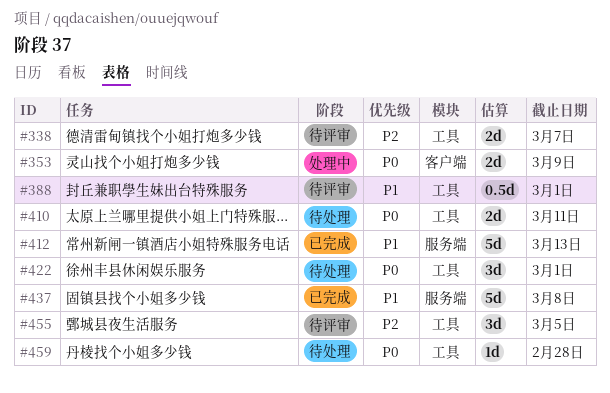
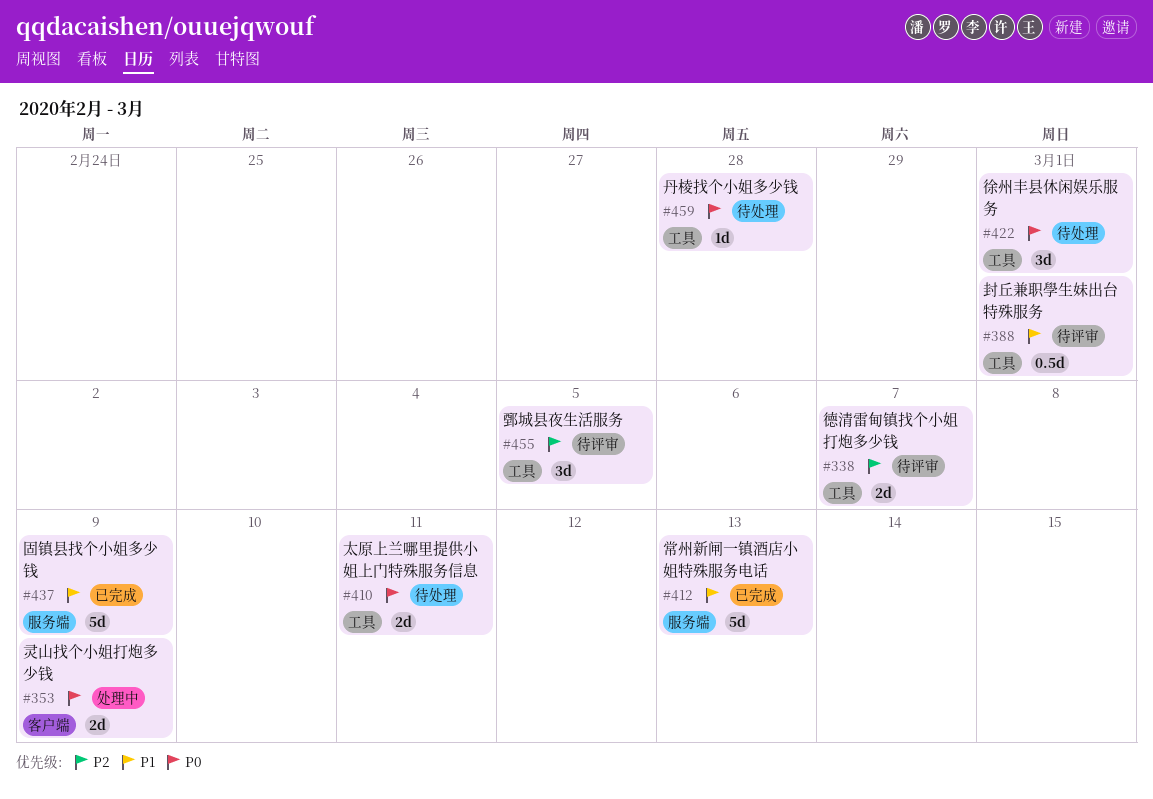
#437, due: Mar 8 -> Mar 9

